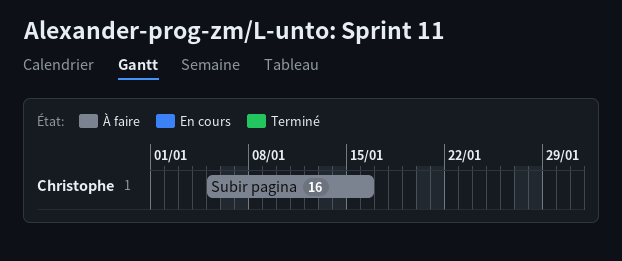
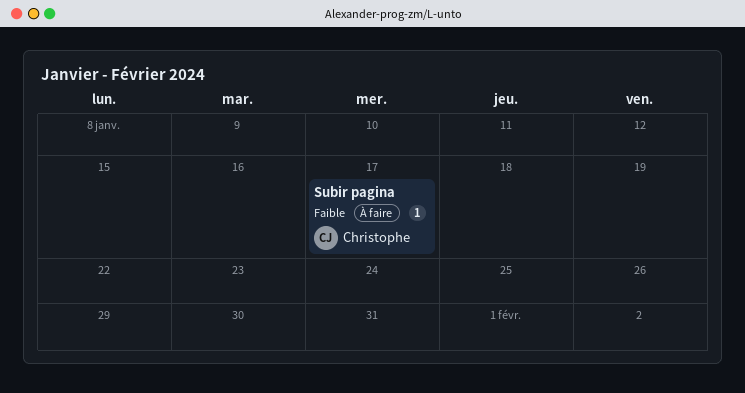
Subir pagina, estimate: 16 -> 1
Subir pagina, due: Jan 16 -> Jan 17

